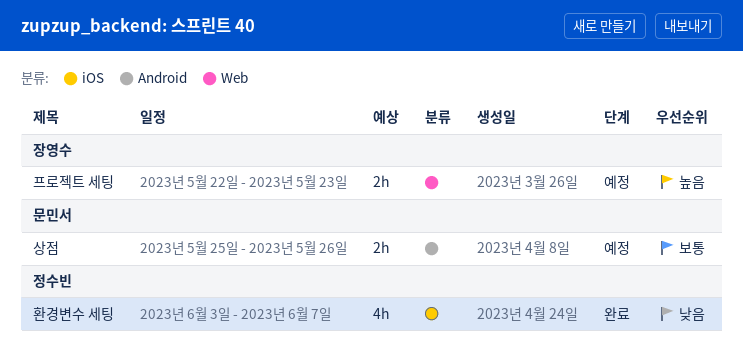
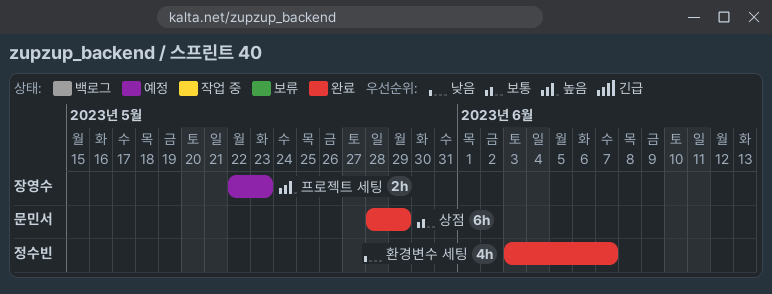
상점, status: 예정 -> 완료
상점, estimate: 2h -> 6h
상점, start: May 25 -> May 28
상점, due: May 26 -> May 29

